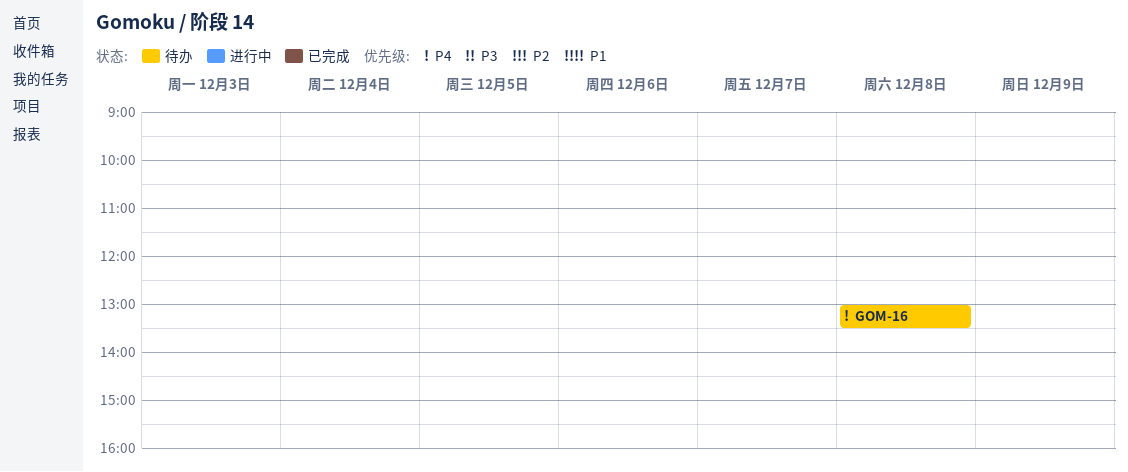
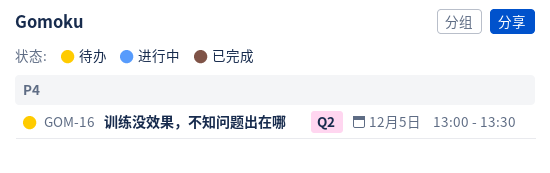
GOM-16, day: Dec 8 -> Dec 5

